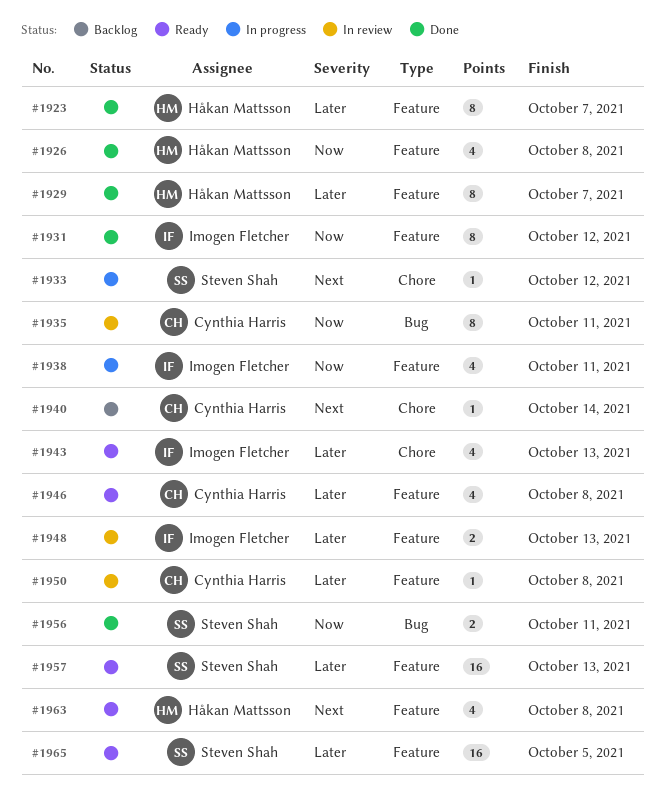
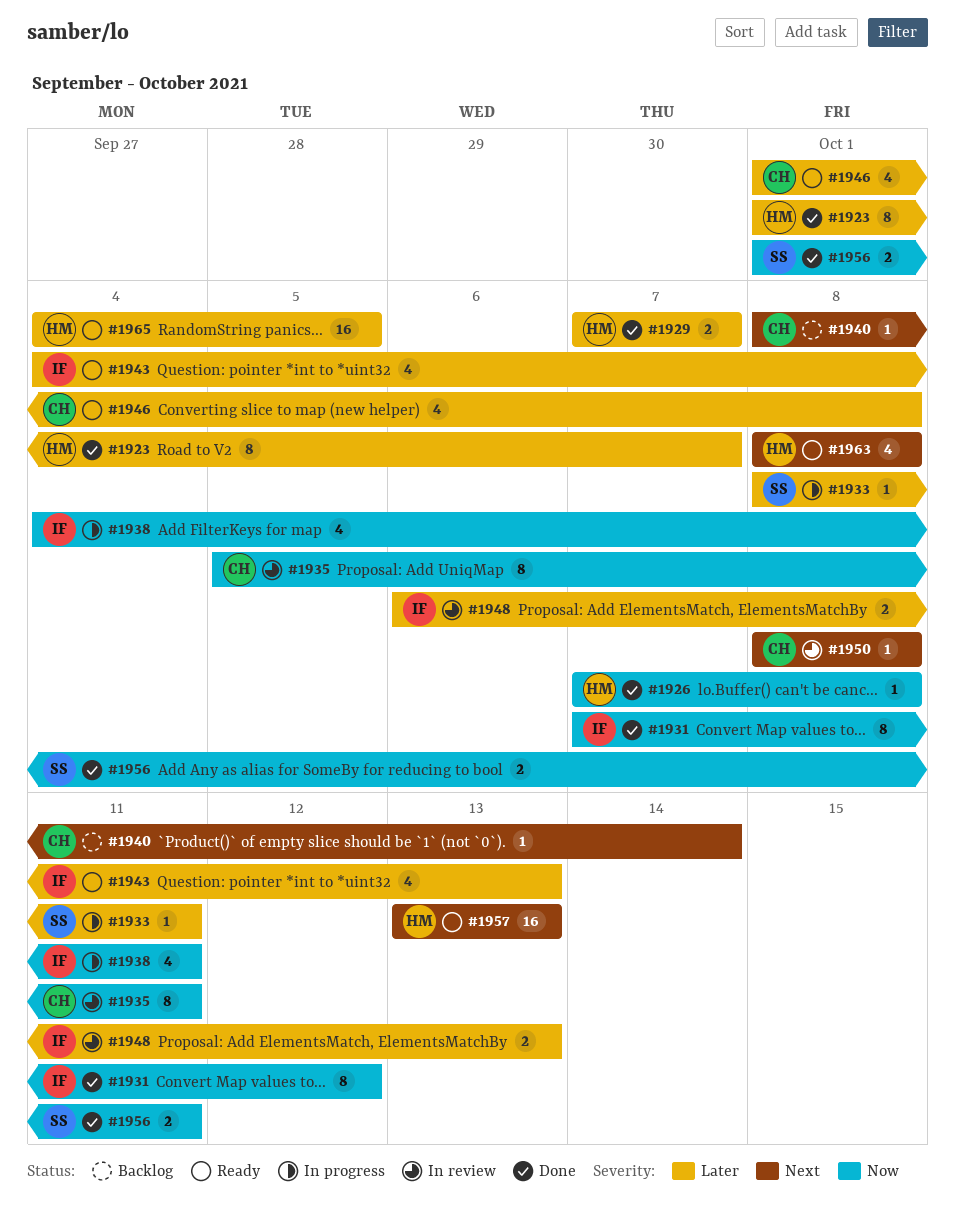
#1926, estimate: 4 -> 1
#1929, estimate: 8 -> 2
#1933, priority: Next -> Later
#1933, due: Oct 12 -> Oct 11
#1950, priority: Later -> Next
#1957, owner: Steven Shah -> Håkan Mattsson
#1957, priority: Later -> Next
#1965, owner: Steven Shah -> Håkan Mattsson

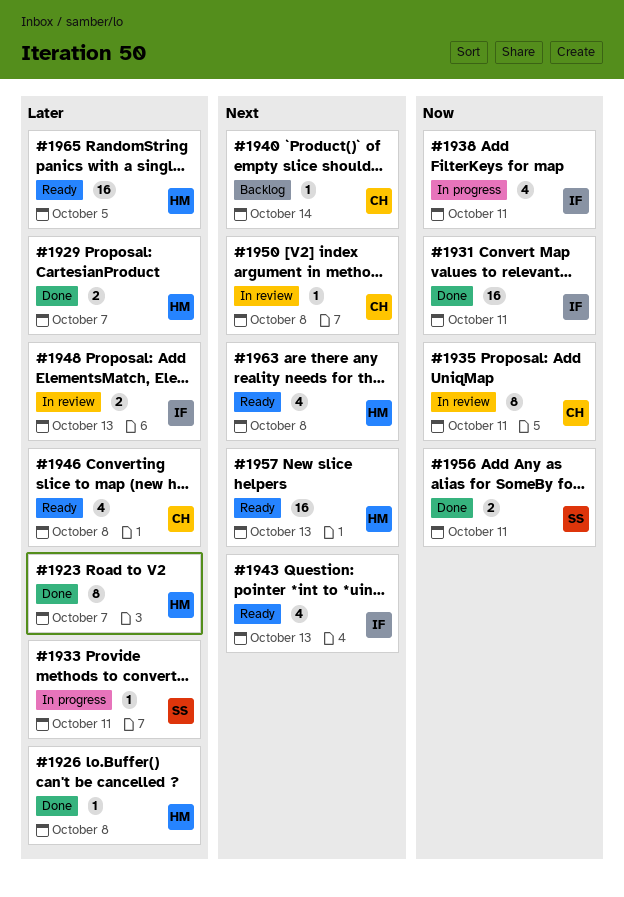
#1926, priority: Now -> Later
#1931, estimate: 8 -> 16
#1931, due: Oct 12 -> Oct 11
#1943, priority: Later -> Next

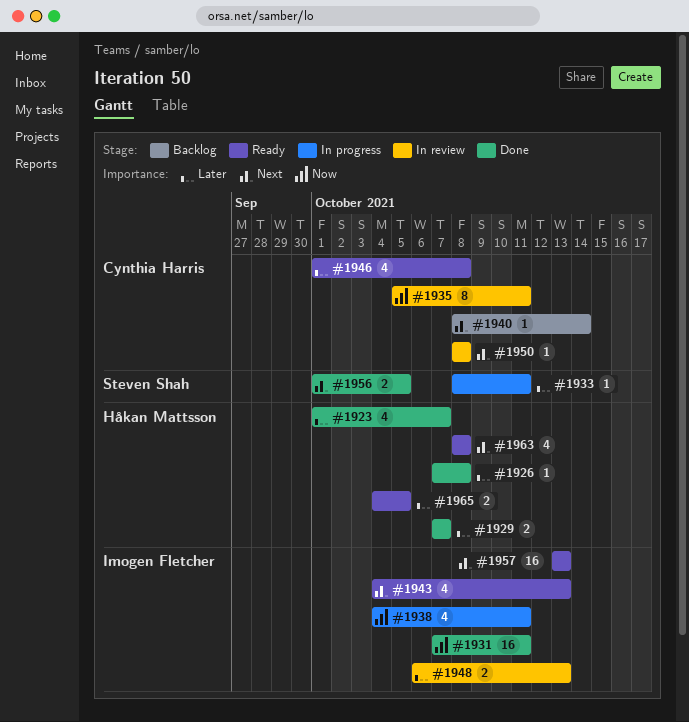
#1923, estimate: 8 -> 4
#1956, priority: Now -> Next
#1956, due: Oct 11 -> Oct 5
#1957, owner: Håkan Mattsson -> Imogen Fletcher
#1965, estimate: 16 -> 2

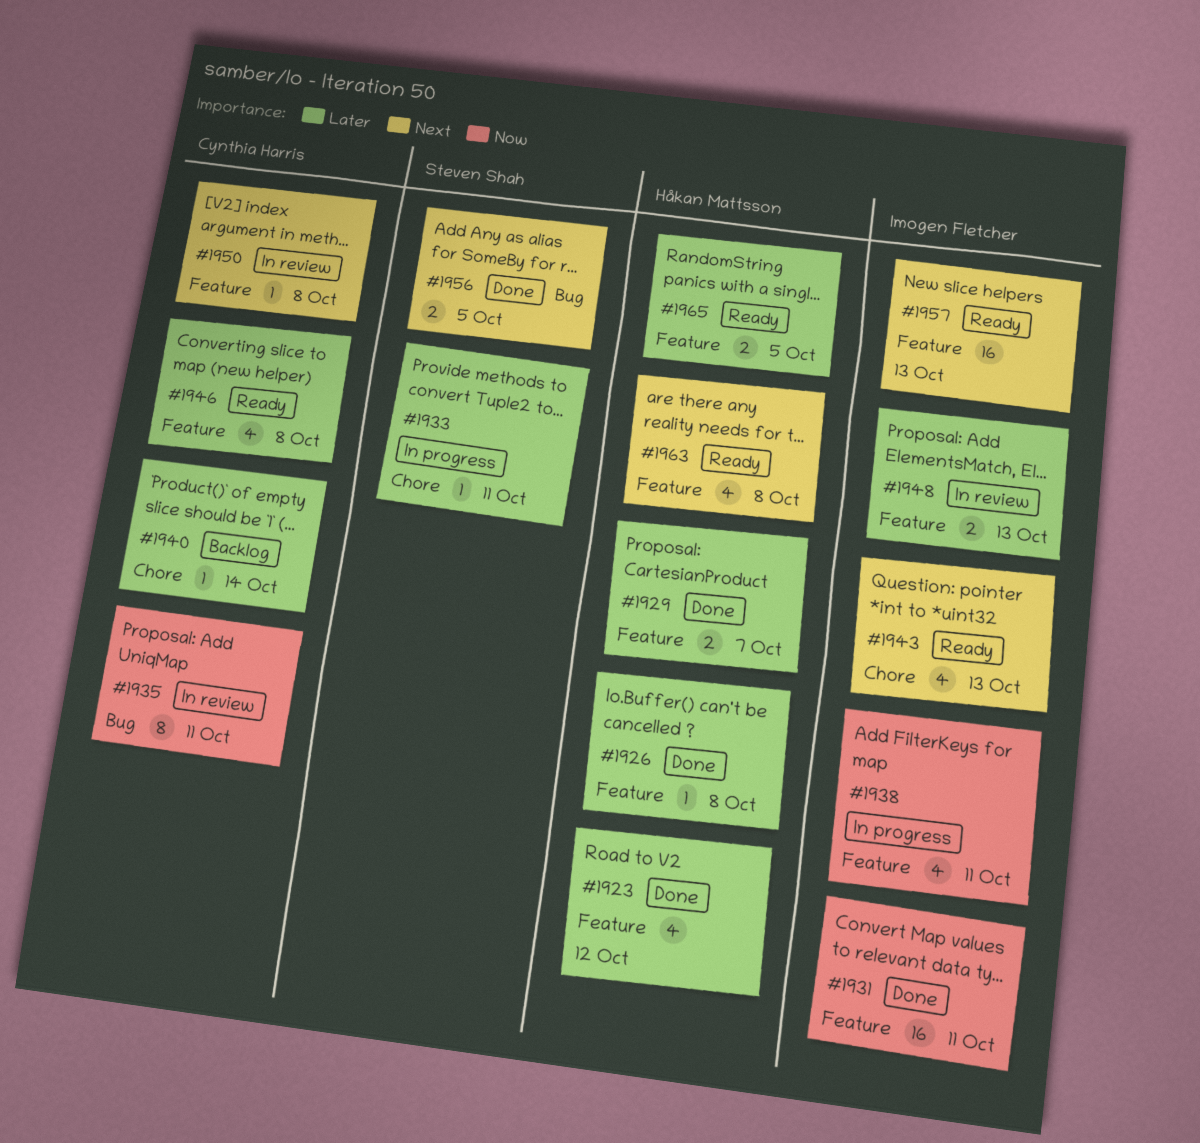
#1923, due: Oct 7 -> Oct 12
#1940, priority: Next -> Later

